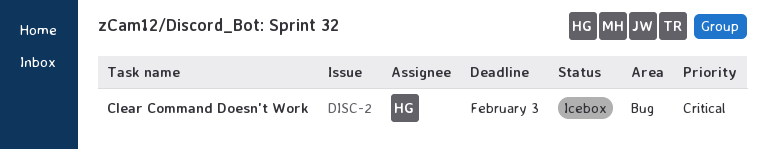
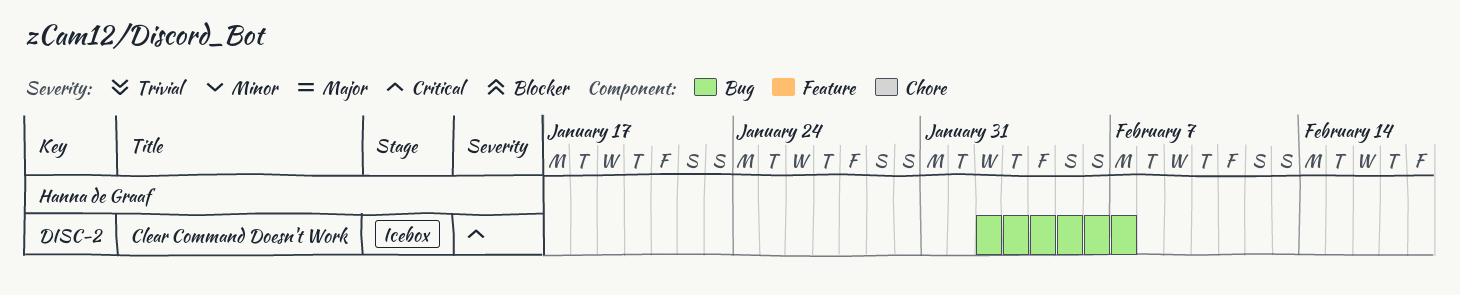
DISC-2, due: Feb 3 -> Feb 7

